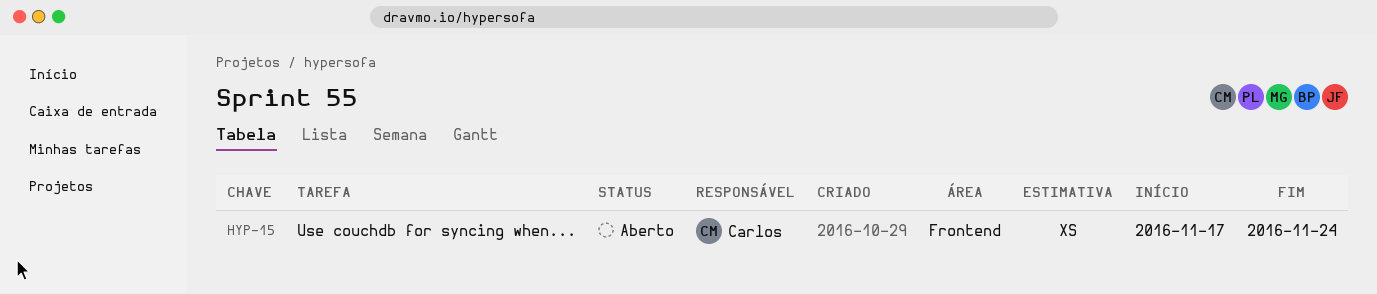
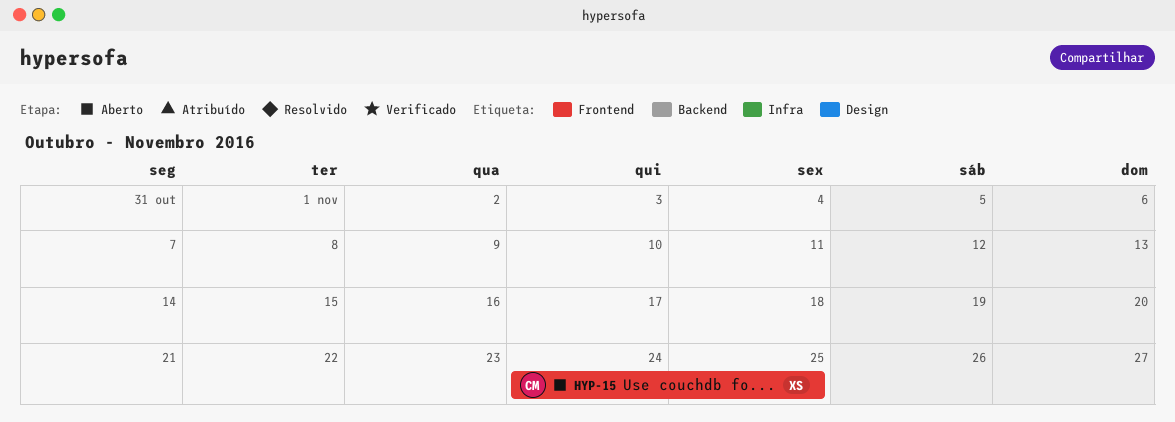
HYP-15, start: Nov 17 -> Nov 24
HYP-15, due: Nov 24 -> Nov 25

